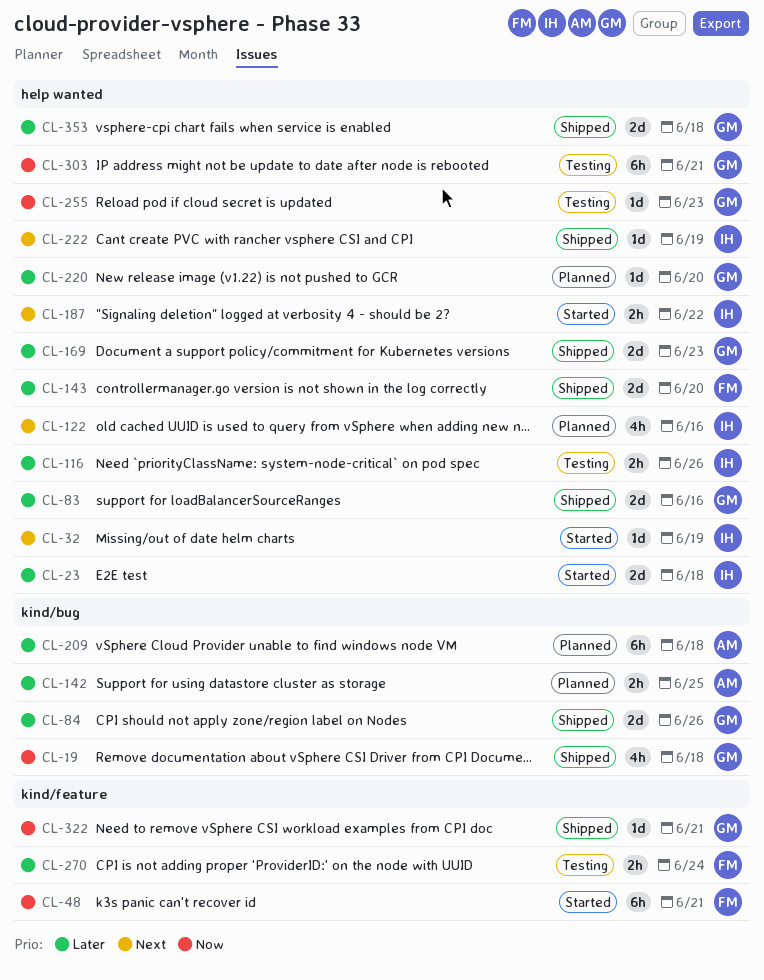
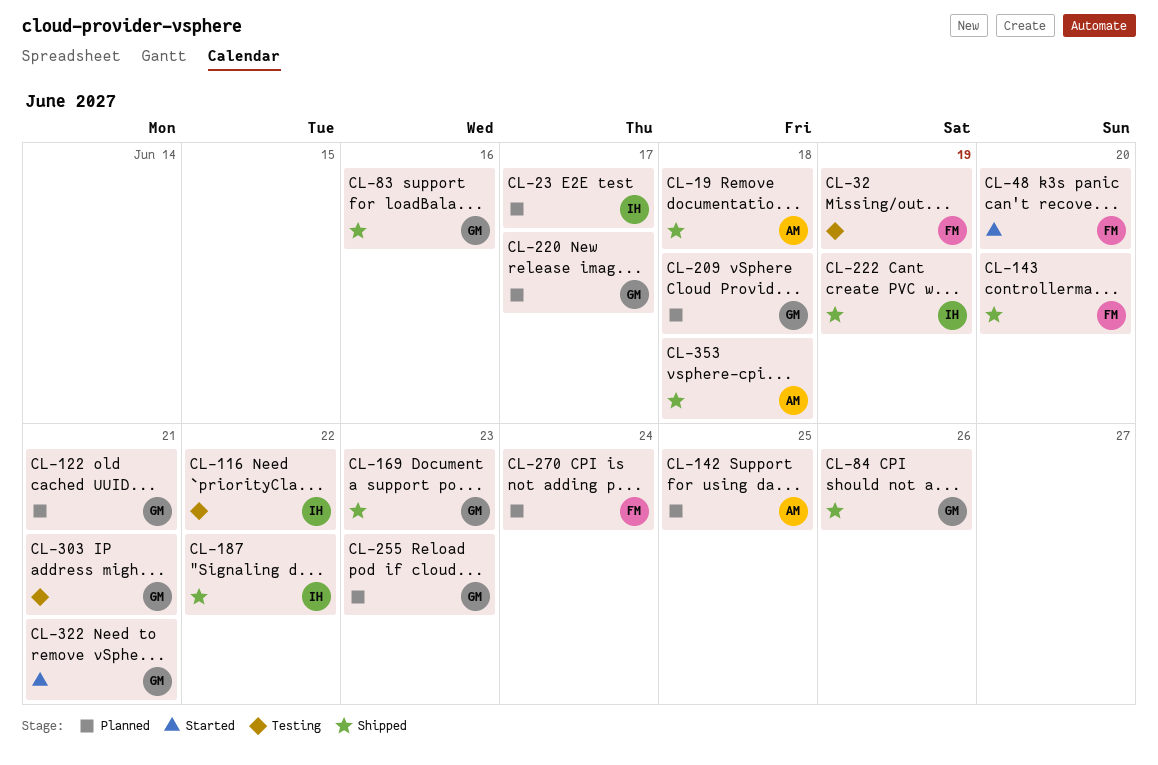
CL-19, owner: GM -> AM
CL-23, status: Started -> Planned
CL-23, due: Jun 18 -> Jun 17
CL-32, status: Started -> Testing
CL-32, owner: IH -> FM
CL-48, due: Jun 21 -> Jun 20
CL-116, due: Jun 26 -> Jun 22
CL-122, owner: IH -> GM
CL-122, due: Jun 16 -> Jun 21
CL-187, status: Started -> Shipped
CL-209, owner: AM -> GM
CL-220, due: Jun 20 -> Jun 17
CL-255, status: Testing -> Planned
CL-270, status: Testing -> Planned
CL-322, status: Shipped -> Started
CL-353, owner: GM -> AM

